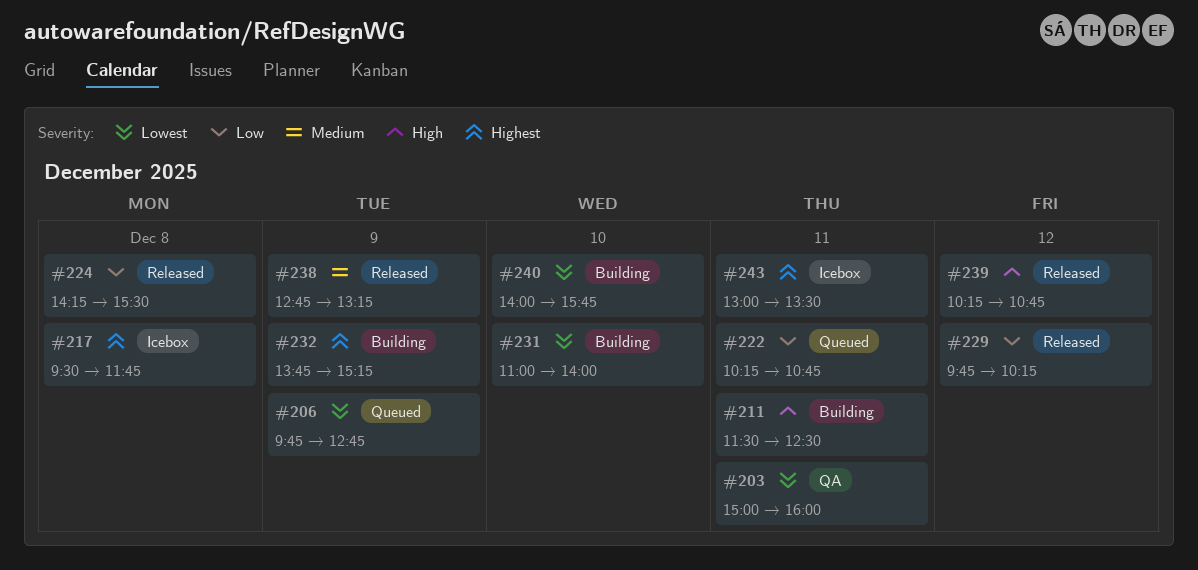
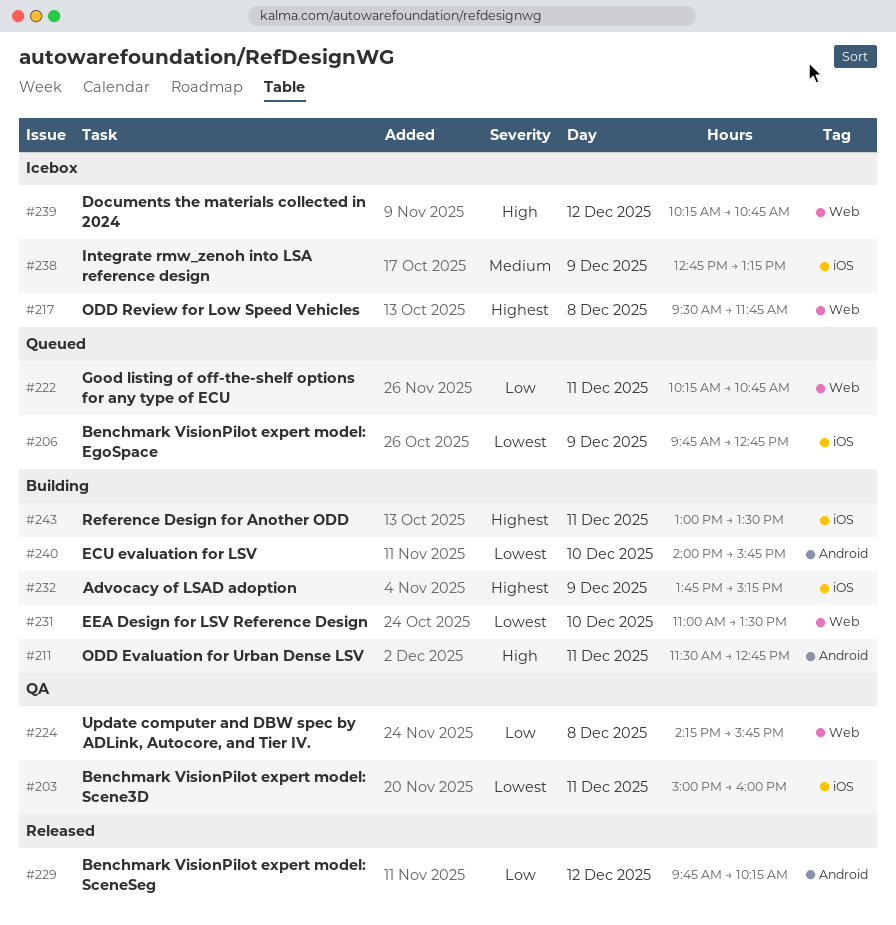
#211, ends: 12:30 -> 12:45
#224, status: Released -> QA
#224, ends: 15:30 -> 15:45
#231, ends: 14:00 -> 13:30
#238, status: Released -> Icebox
#239, status: Released -> Icebox
#243, status: Icebox -> Building

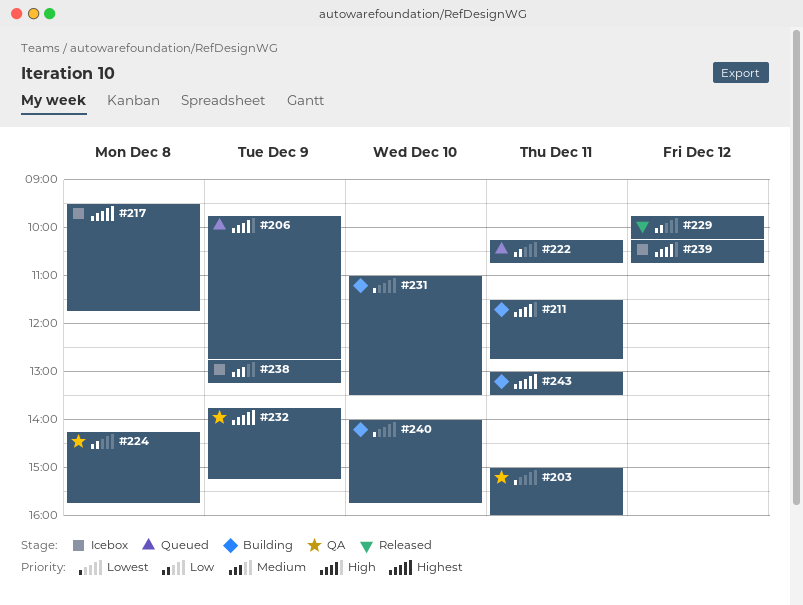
#206, priority: Lowest -> High
#232, status: Building -> QA

